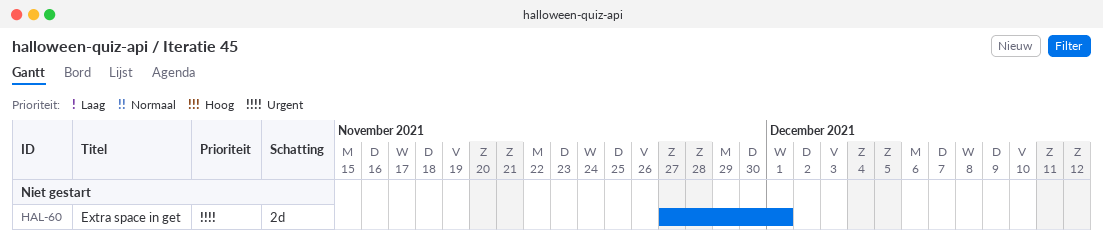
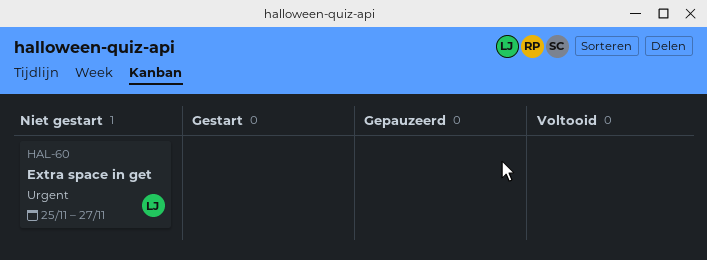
HAL-60, start: Nov 27 -> Nov 25
HAL-60, due: Dec 1 -> Nov 27

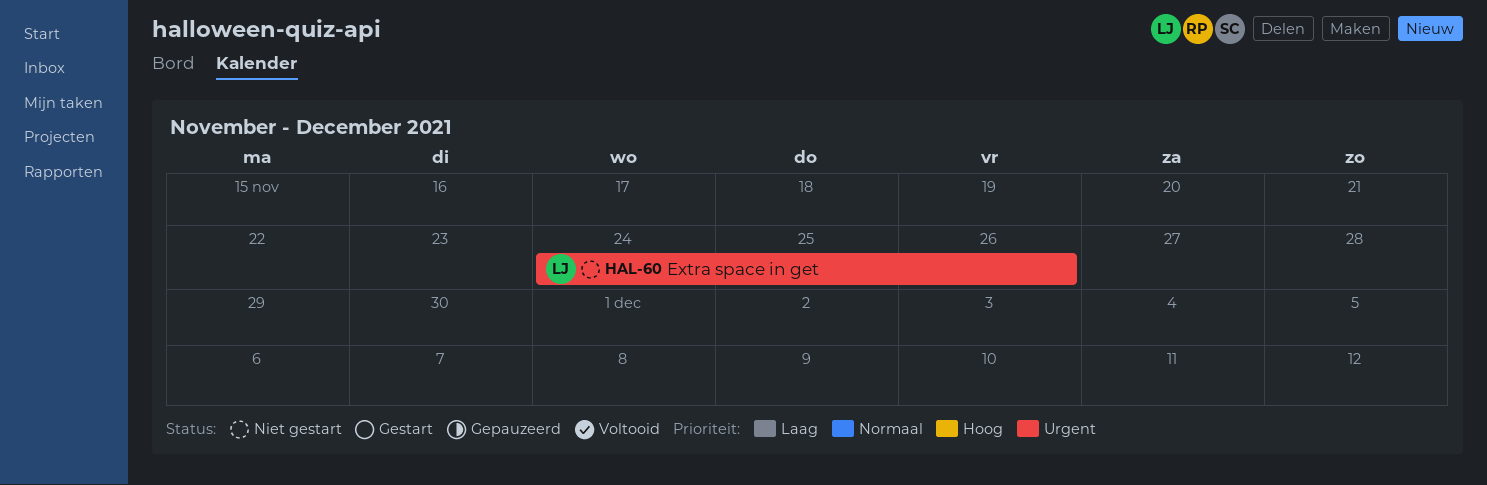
HAL-60, start: Nov 25 -> Nov 24
HAL-60, due: Nov 27 -> Nov 26

